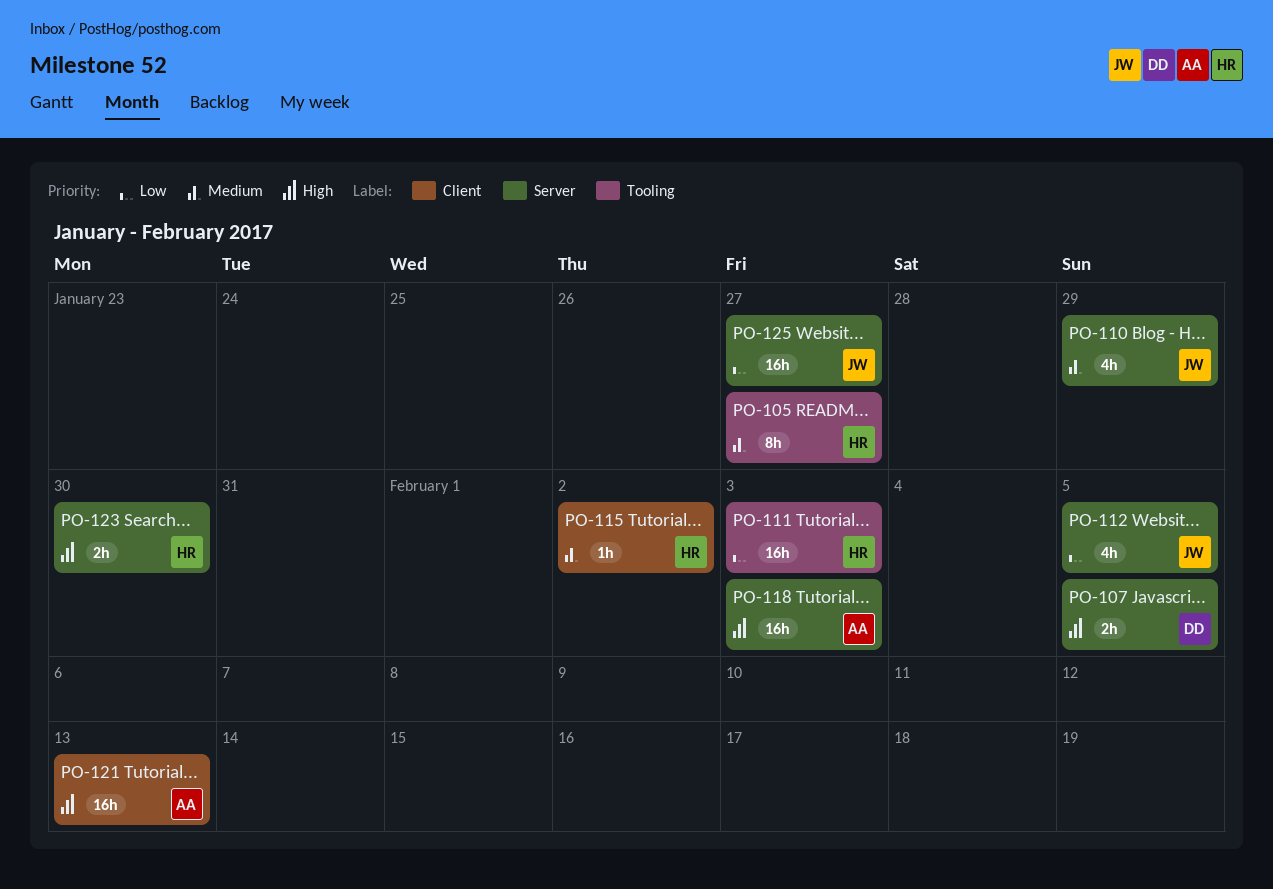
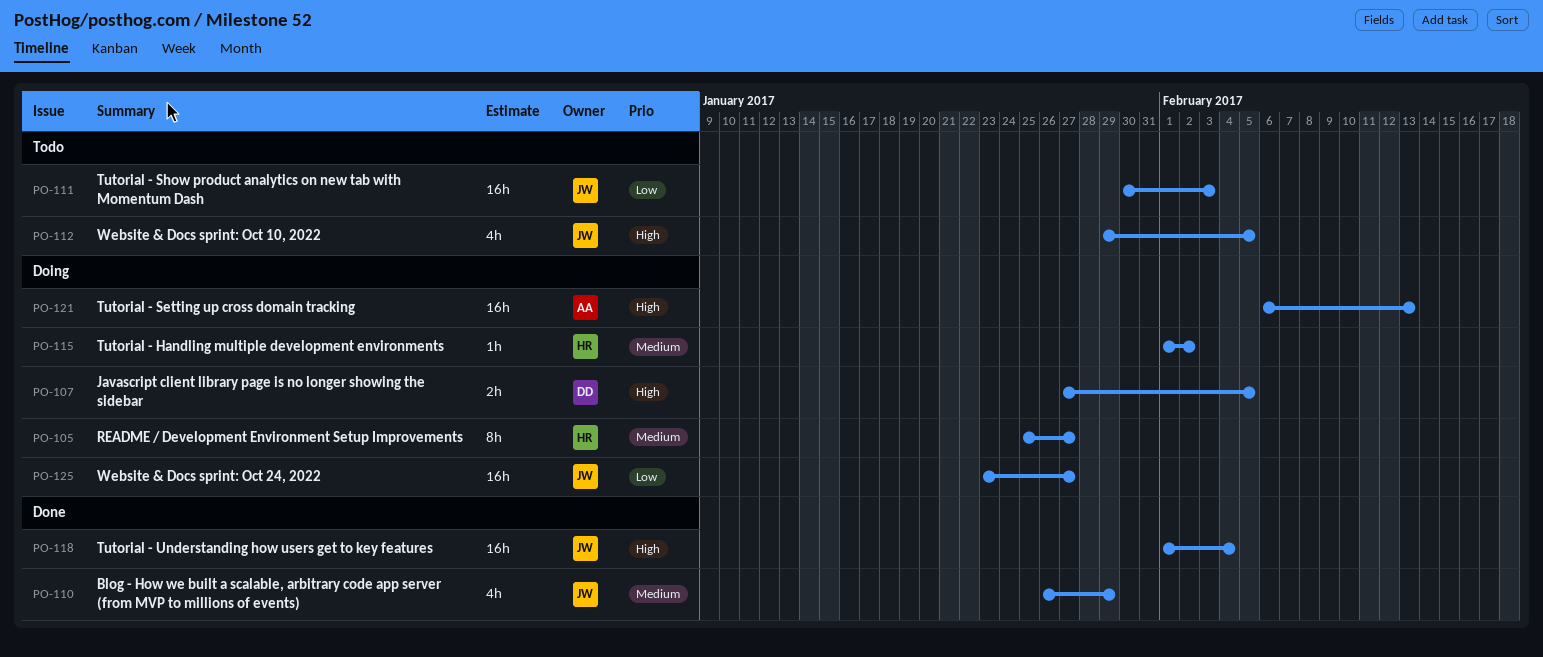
PO-111, owner: HR -> JW
PO-112, priority: Low -> High
PO-118, owner: AA -> JW
PO-118, due: Feb 3 -> Feb 4
PO-123: present -> none

